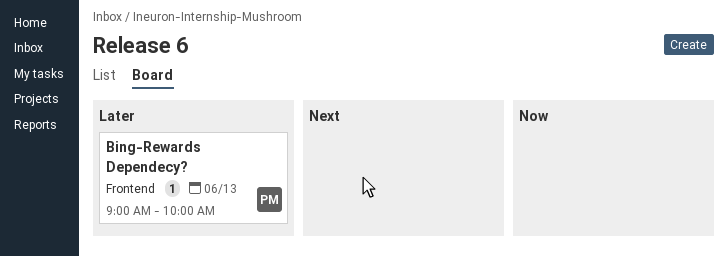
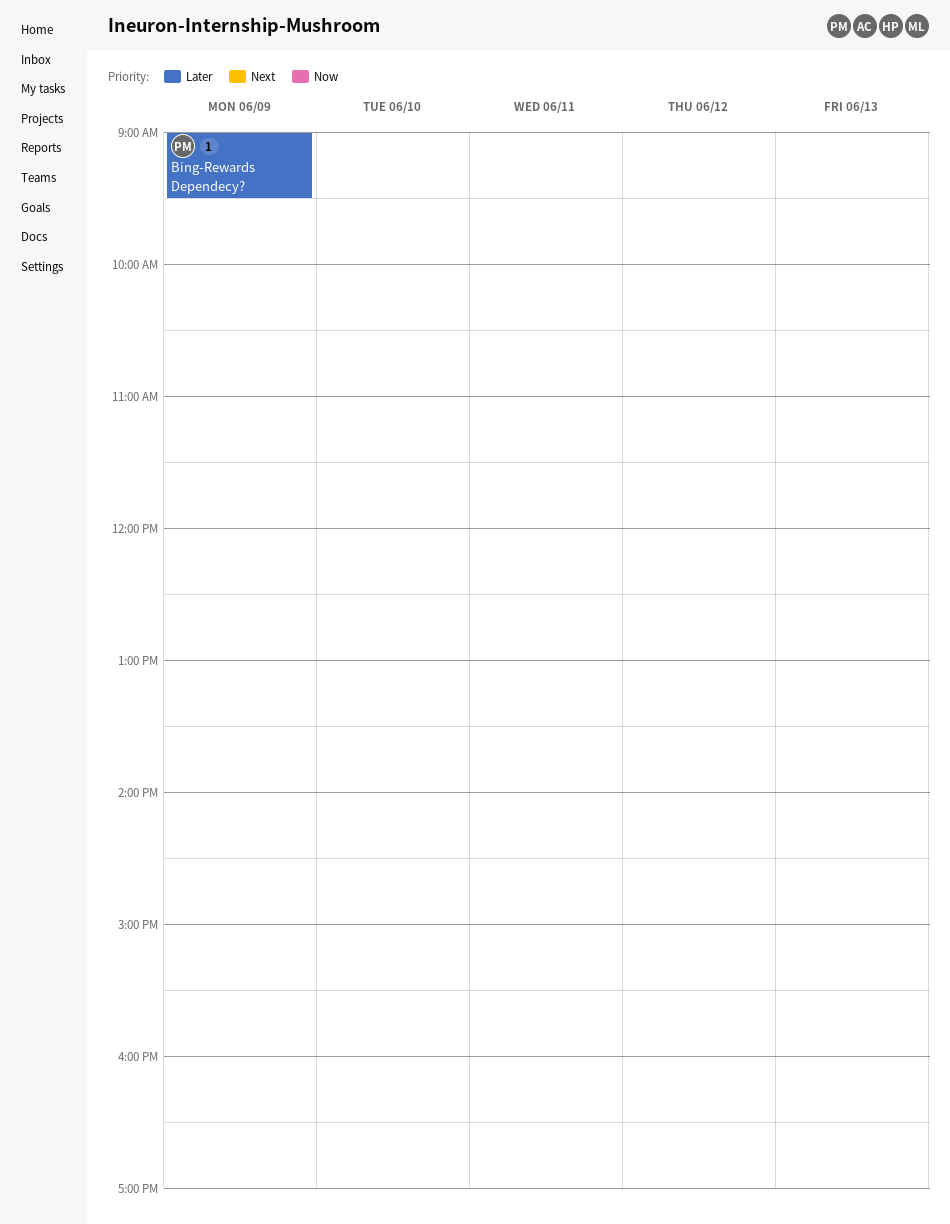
Bing-Rewards Dependecy?, day: Jun 13 -> Jun 9
Bing-Rewards Dependecy?, ends: 10:00 -> 09:30

